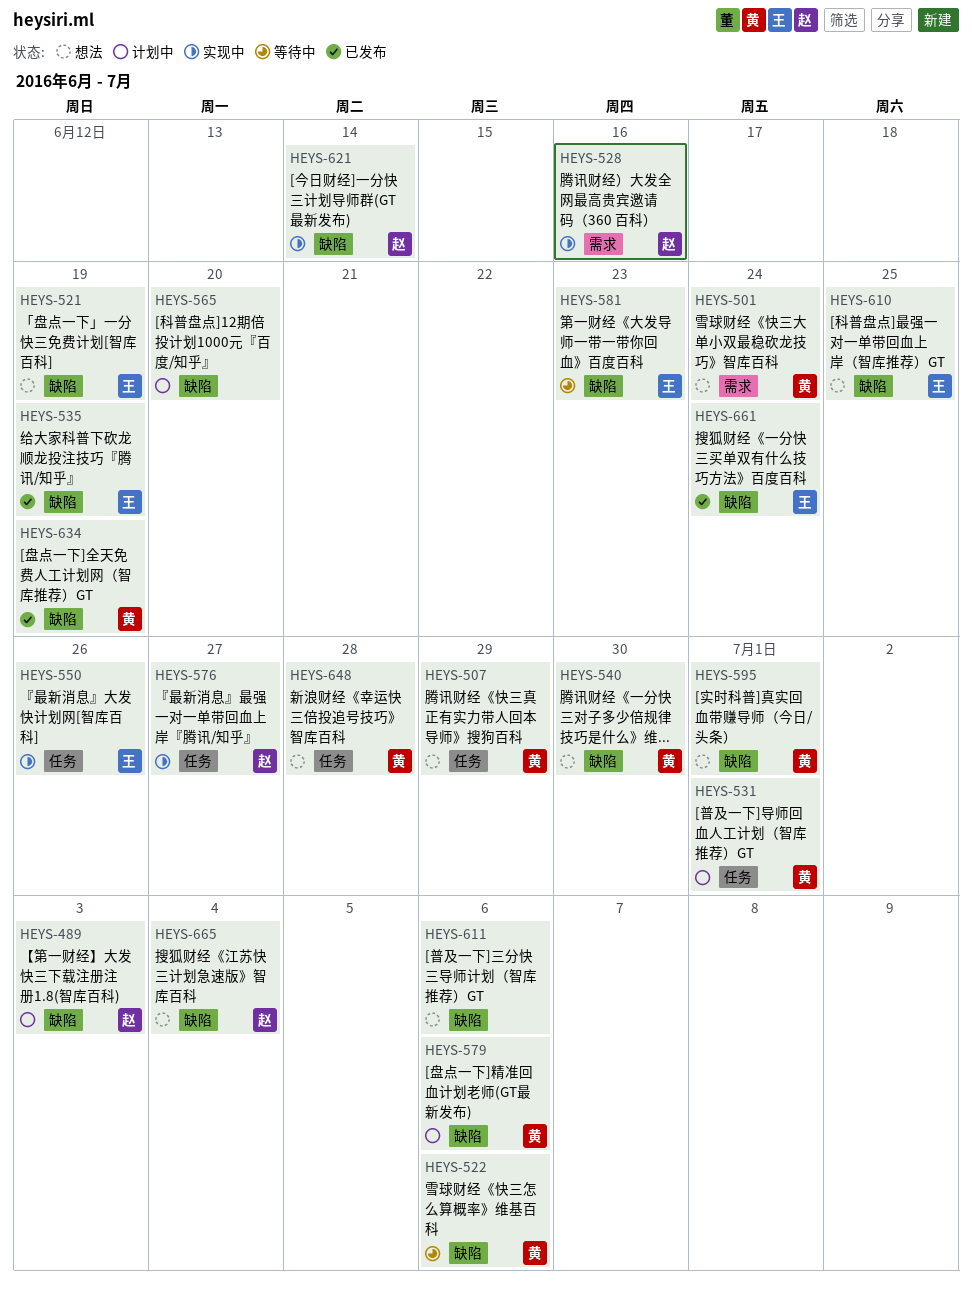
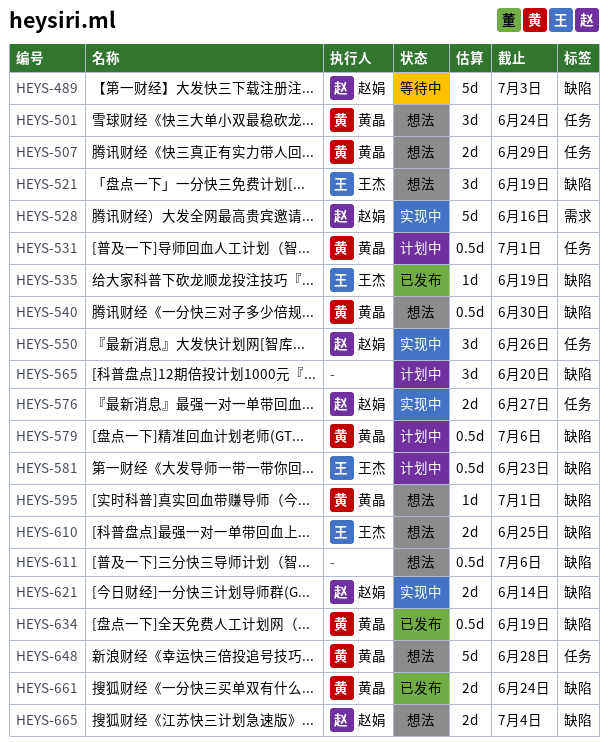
HEYS-489, status: 计划中 -> 等待中
HEYS-501, label: 需求 -> 任务
HEYS-522: present -> none
HEYS-550, owner: 王杰 -> 赵娟
HEYS-581, status: 等待中 -> 计划中
HEYS-661, owner: 王杰 -> 黄晶

